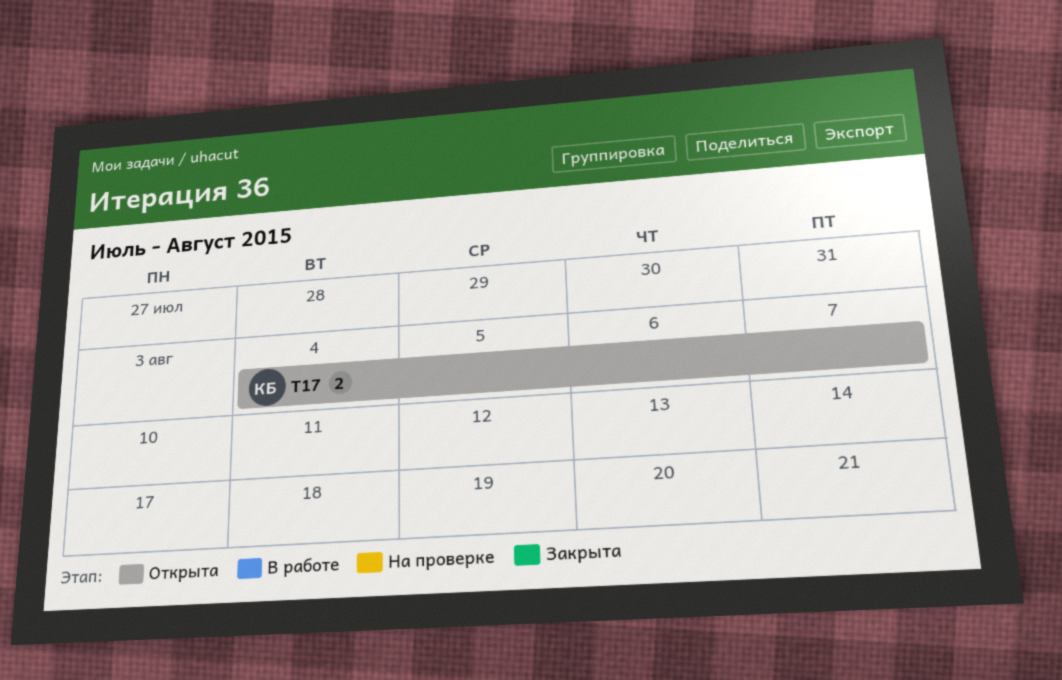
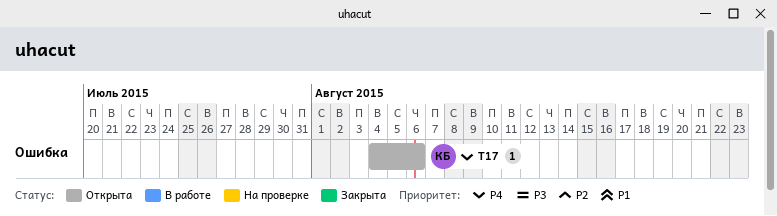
T17, estimate: 2 -> 1
T17, due: Aug 7 -> Aug 6

